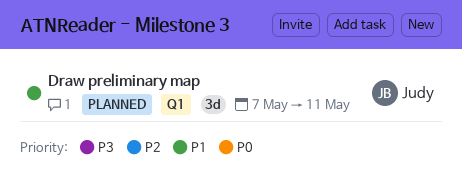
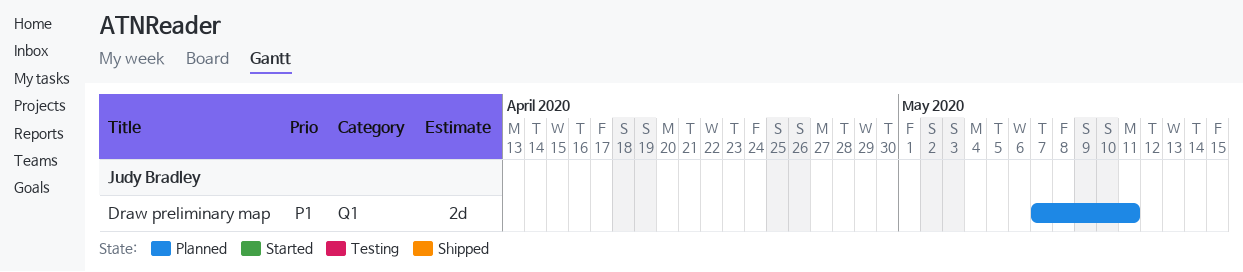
Draw preliminary map, estimate: 3d -> 2d

